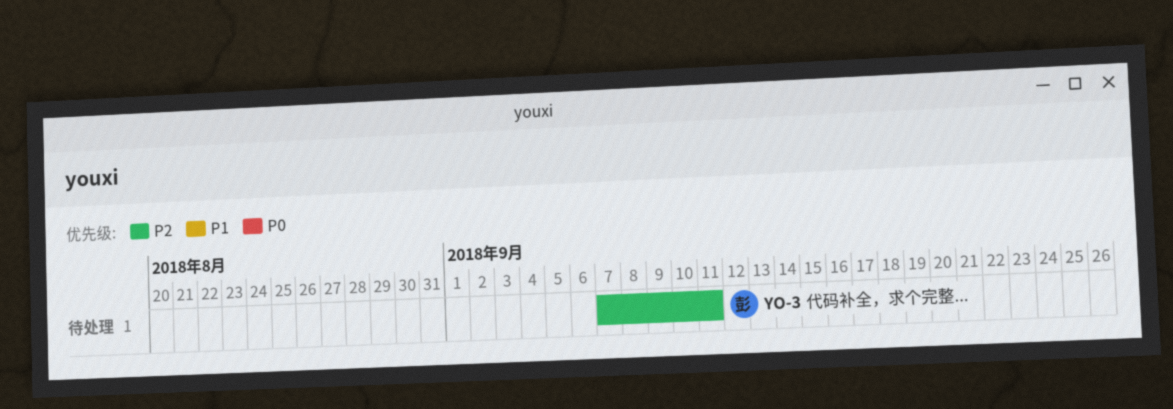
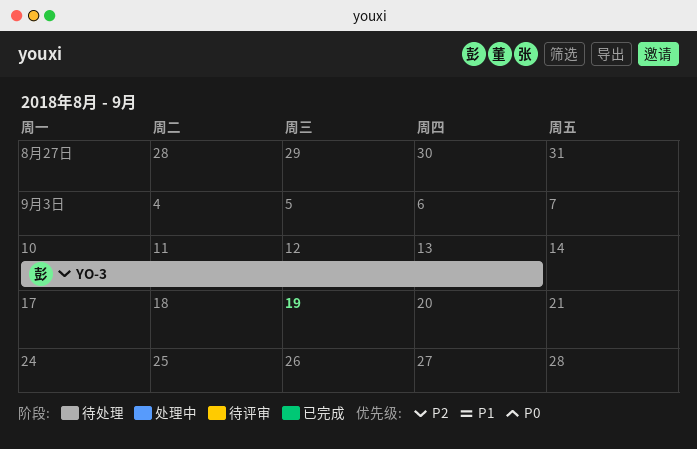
YO-3, start: Sep 7 -> Sep 10
YO-3, due: Sep 11 -> Sep 13

